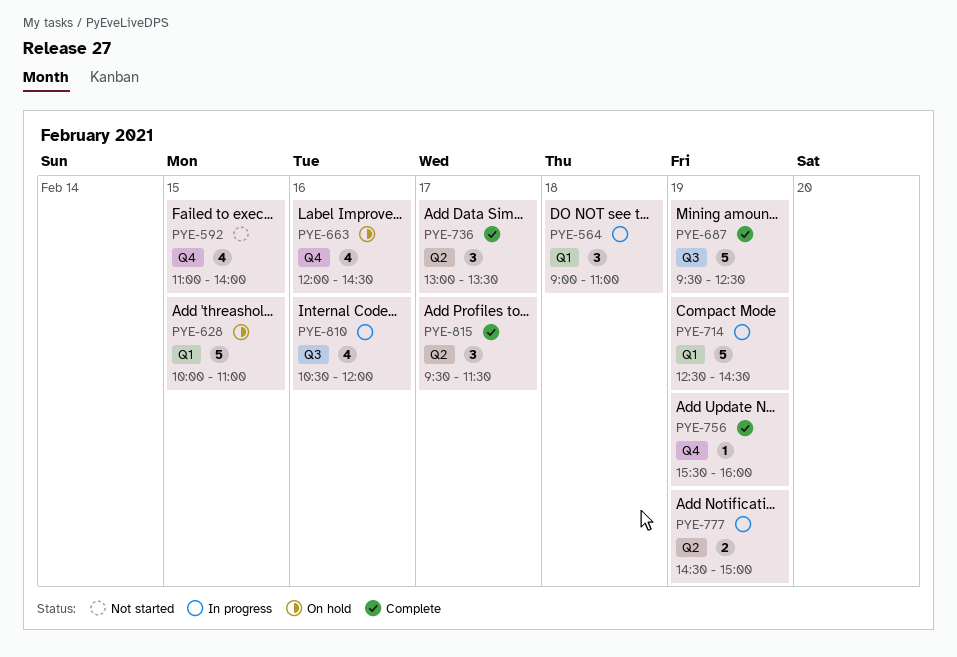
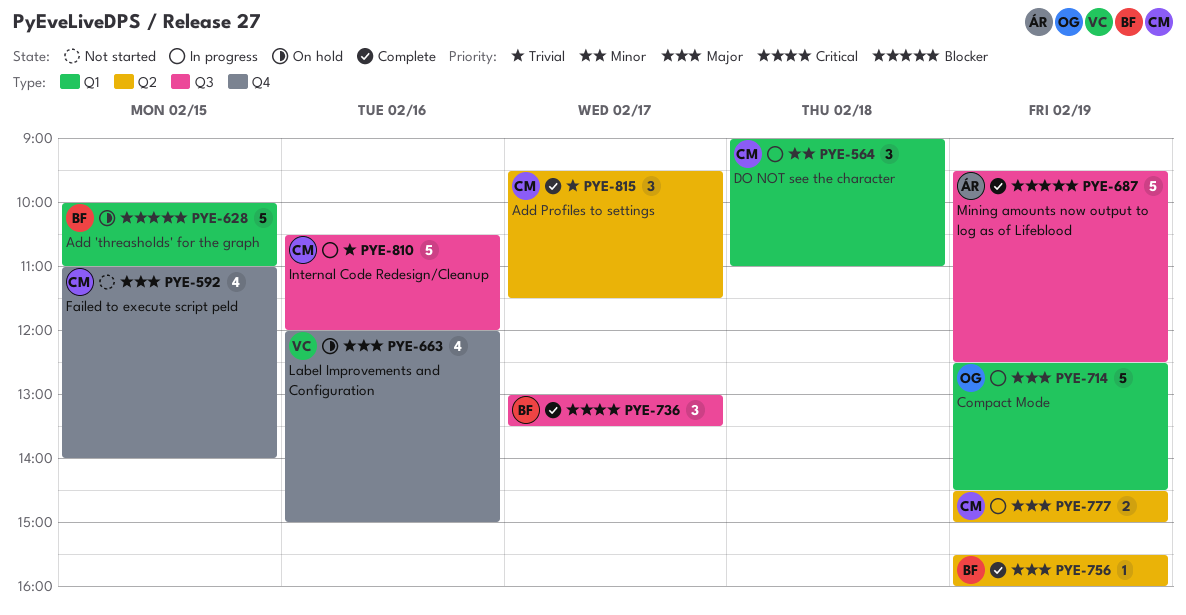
PYE-663, ends: 14:30 -> 15:00
PYE-736, label: Q2 -> Q3
PYE-756, label: Q4 -> Q2
PYE-810, estimate: 4 -> 5

